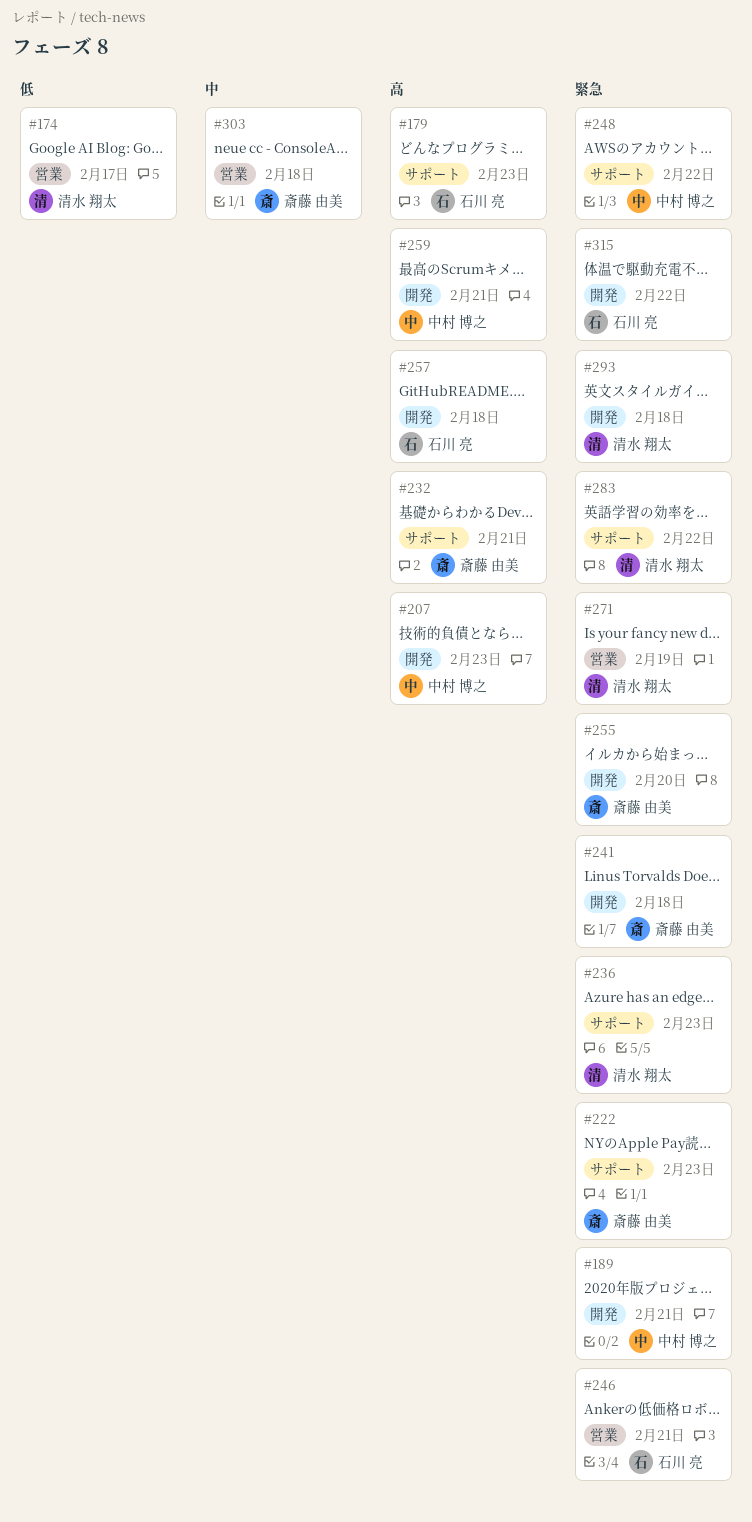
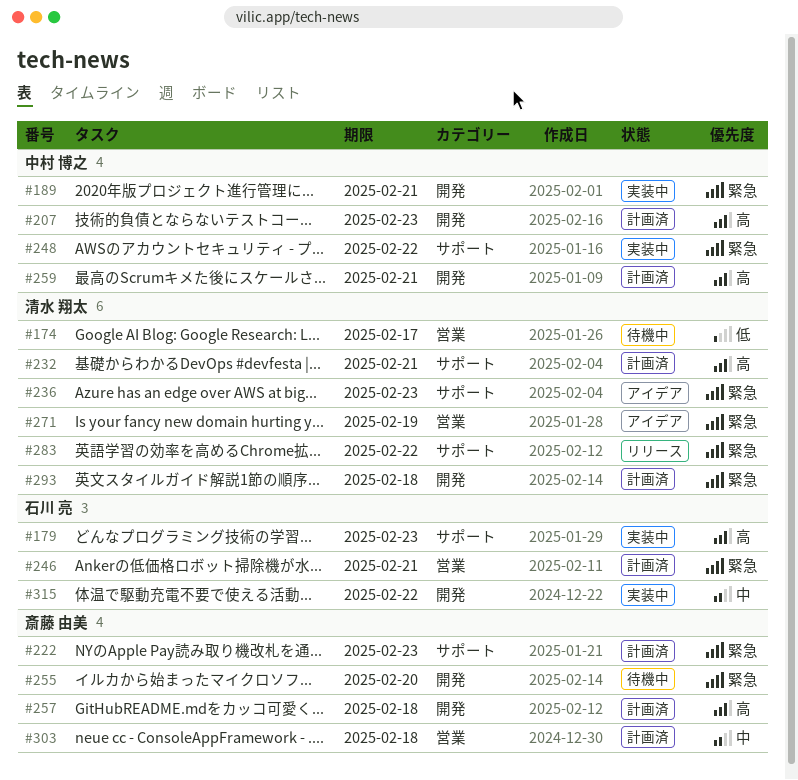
#232, owner: 斎藤 由美 -> 清水 翔太
#241: present -> none
#257, owner: 石川 亮 -> 斎藤 由美
#315, priority: 緊急 -> 中

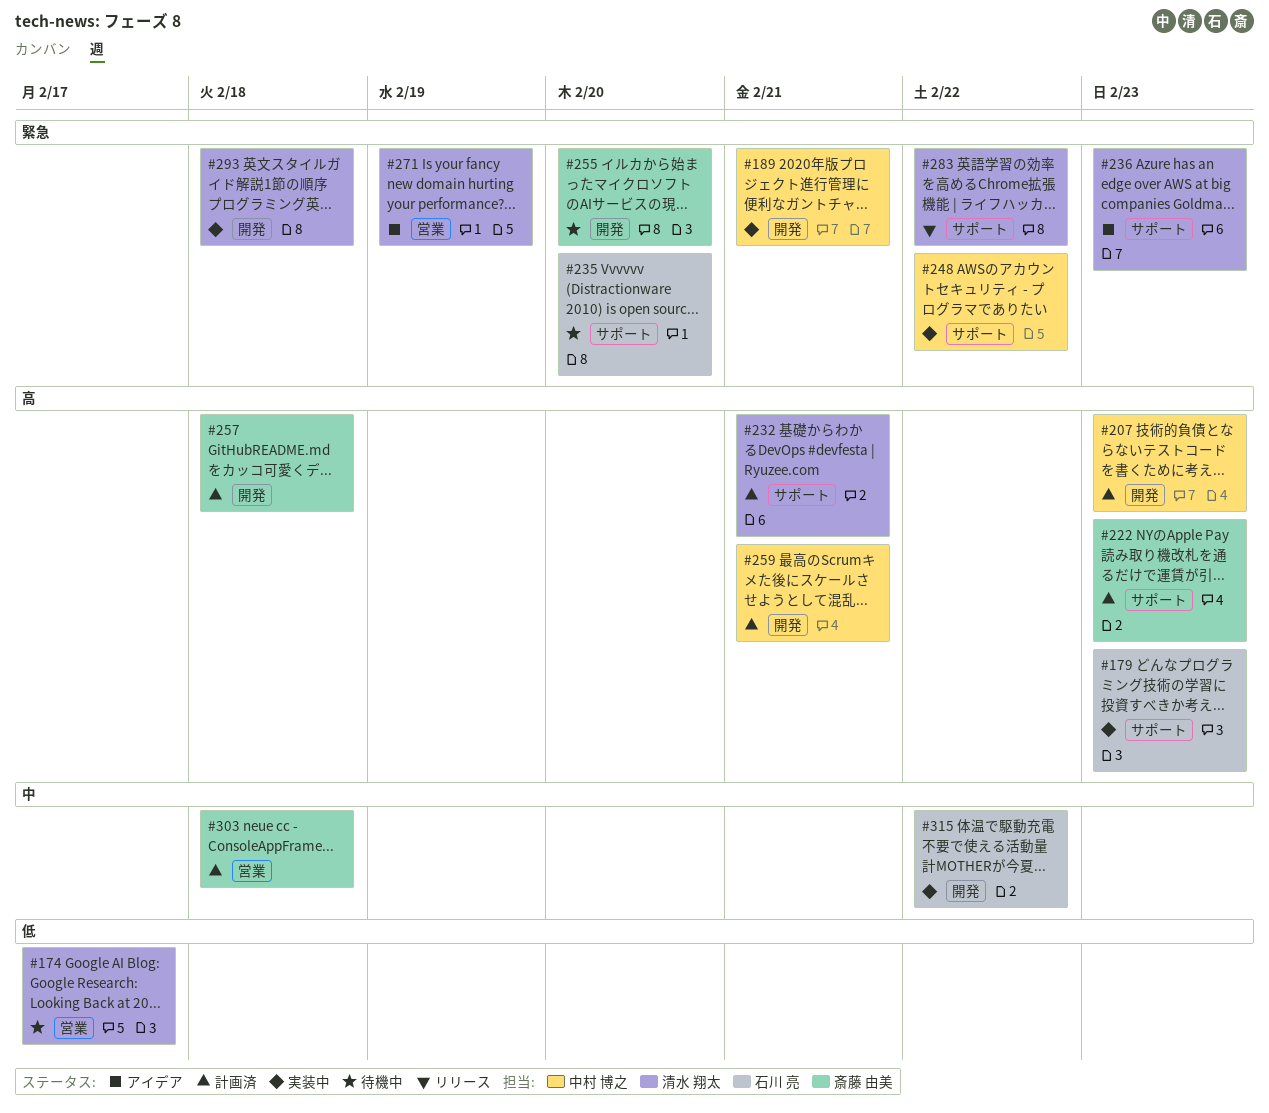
#222, priority: 緊急 -> 高
#235: none -> present
#246: present -> none
#293, status: 計画済 -> 実装中

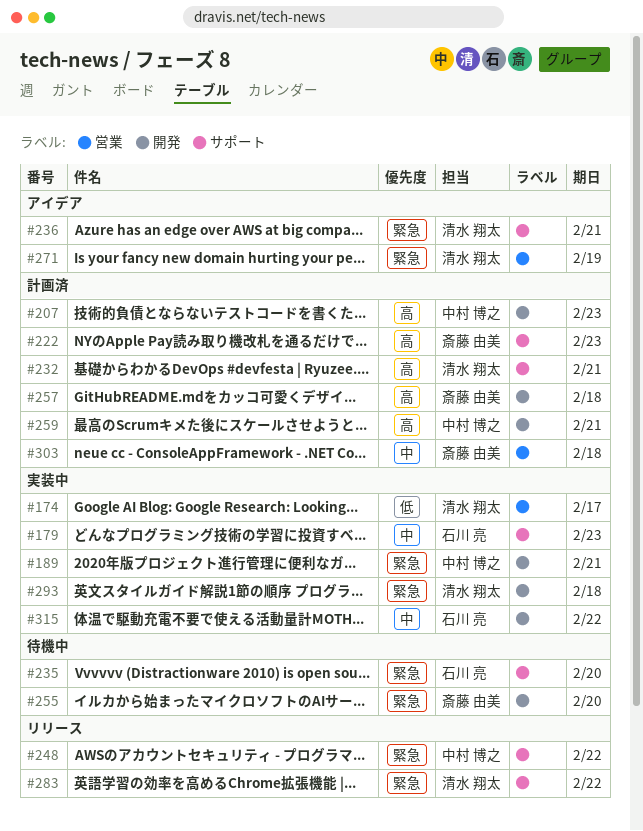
#174, status: 待機中 -> 実装中
#179, priority: 高 -> 中
#236, due: Feb 23 -> Feb 21
#248, status: 実装中 -> リリース

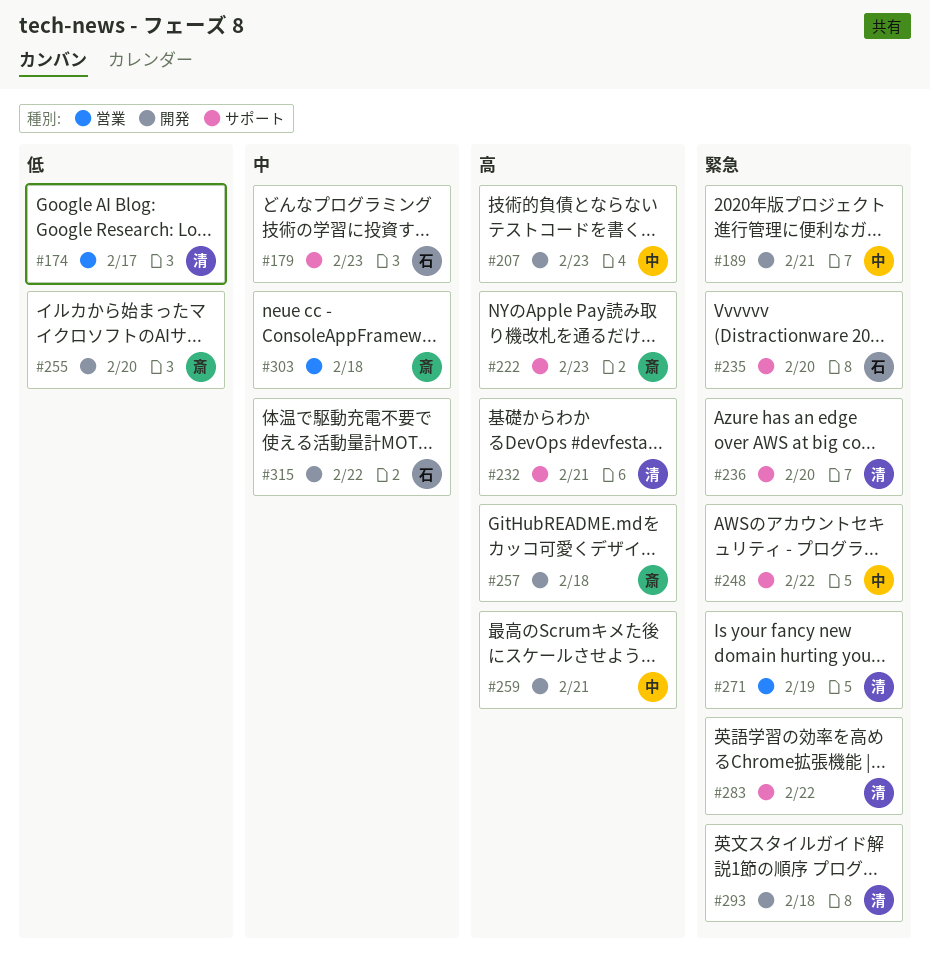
#236, due: Feb 21 -> Feb 20
#255, priority: 緊急 -> 低

